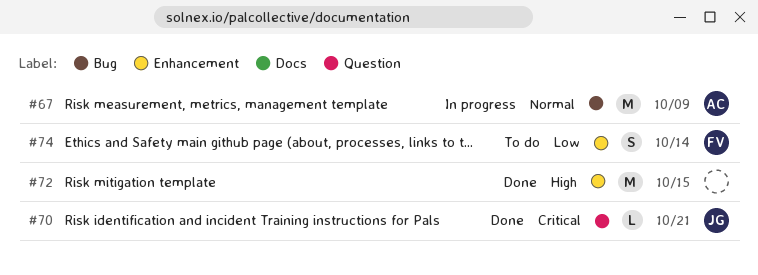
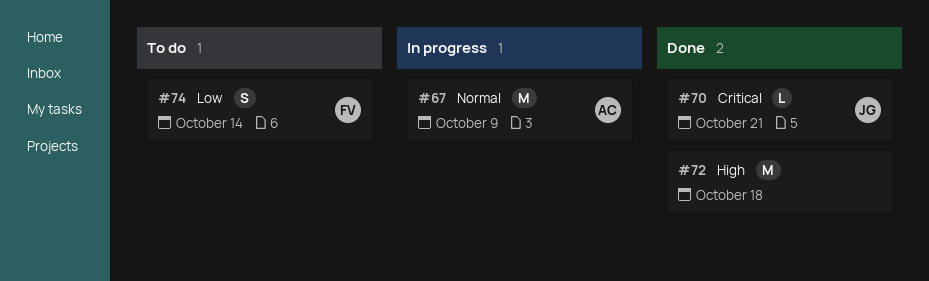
#72, due: Oct 15 -> Oct 18

